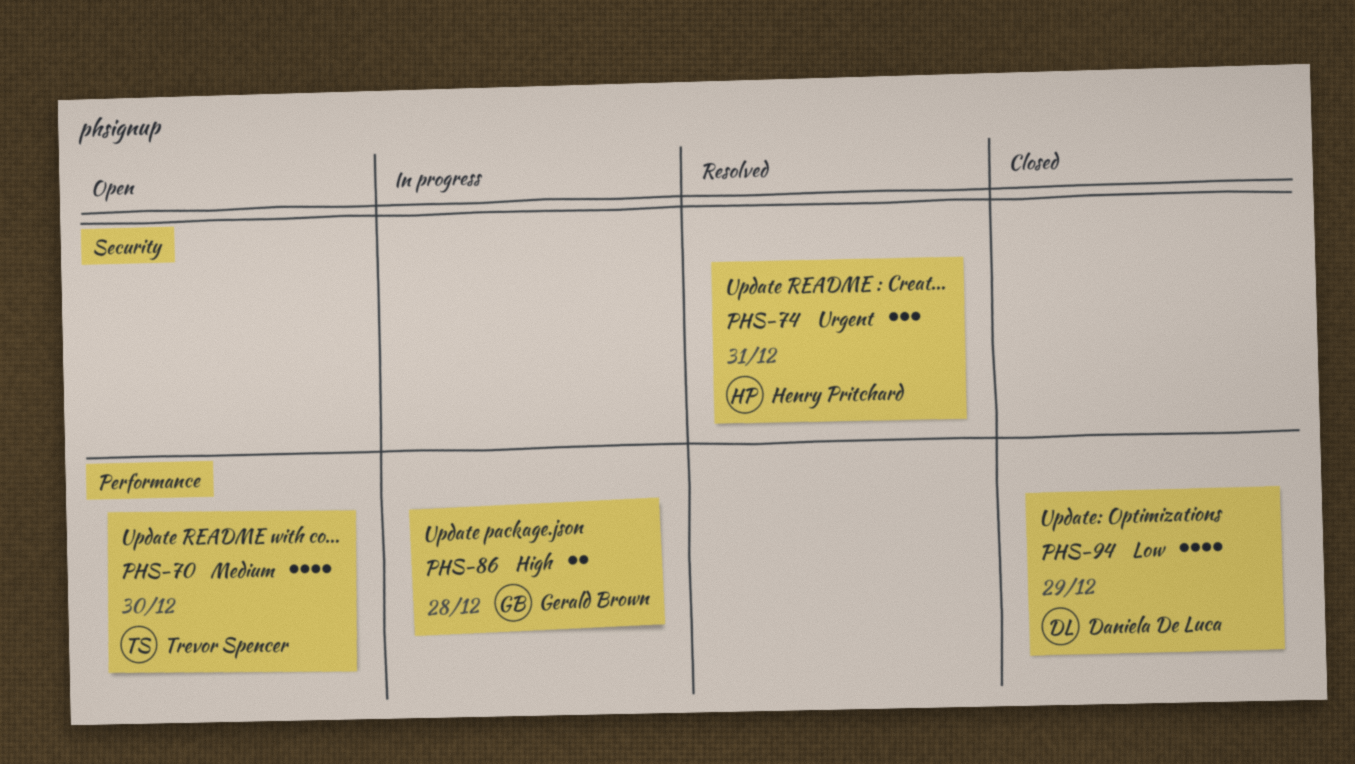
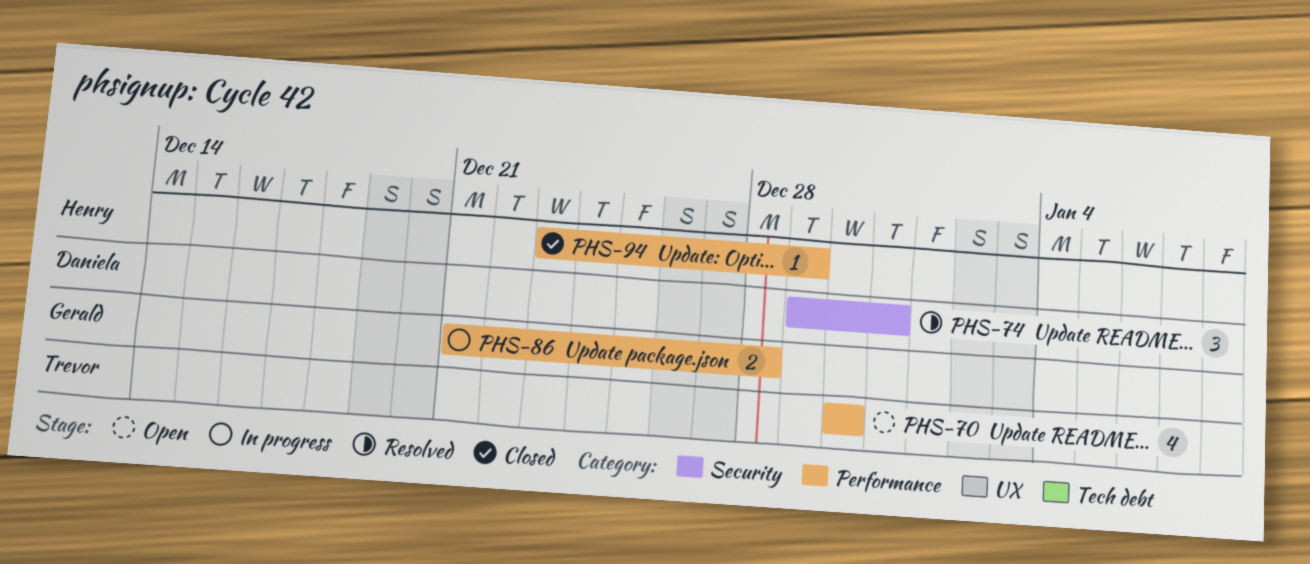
PHS-74, owner: Henry Pritchard -> Daniela De Luca
PHS-94, owner: Daniela De Luca -> Henry Pritchard
PHS-94, estimate: 4 -> 1

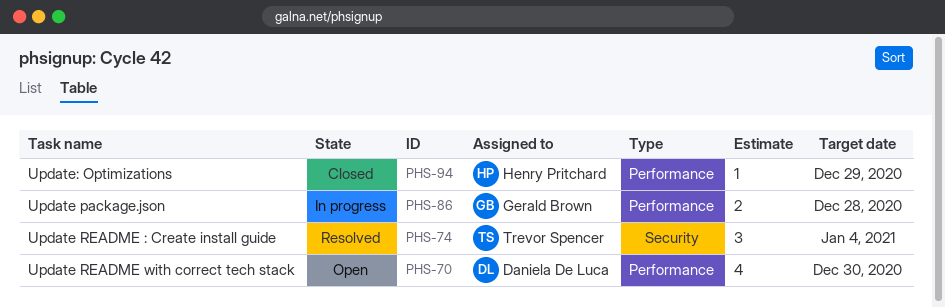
PHS-70, owner: Trevor Spencer -> Daniela De Luca
PHS-74, owner: Daniela De Luca -> Trevor Spencer
PHS-74, due: Dec 31 -> Jan 4

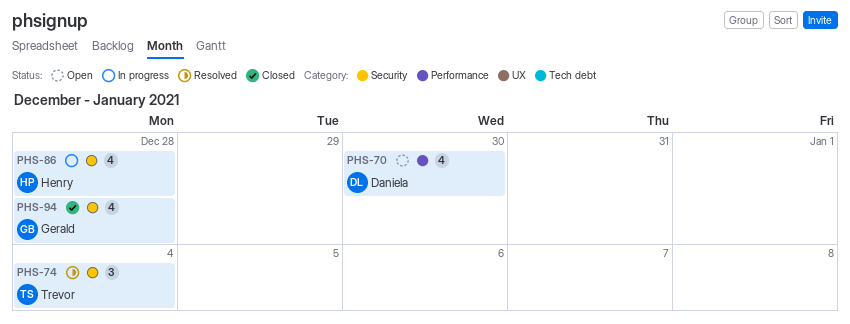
PHS-86, owner: Gerald Brown -> Henry Pritchard
PHS-86, label: Performance -> Security
PHS-86, estimate: 2 -> 4
PHS-94, owner: Henry Pritchard -> Gerald Brown
PHS-94, label: Performance -> Security
PHS-94, estimate: 1 -> 4
PHS-94, due: Dec 29 -> Dec 28

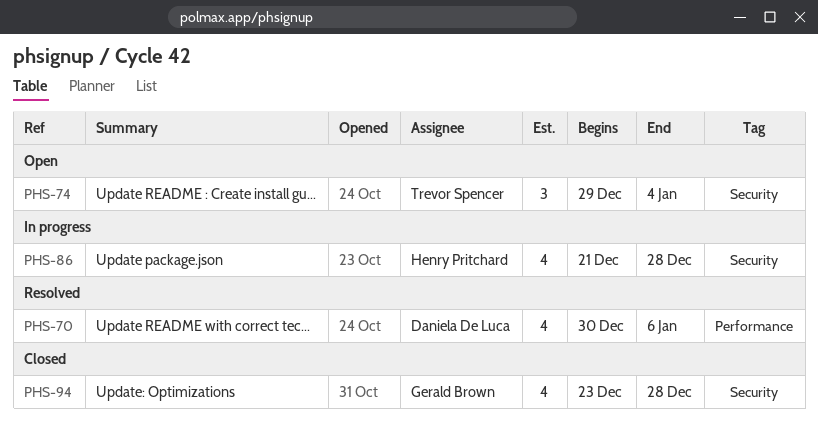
PHS-70, status: Open -> Resolved
PHS-70, due: Dec 30 -> Jan 6
PHS-74, status: Resolved -> Open

